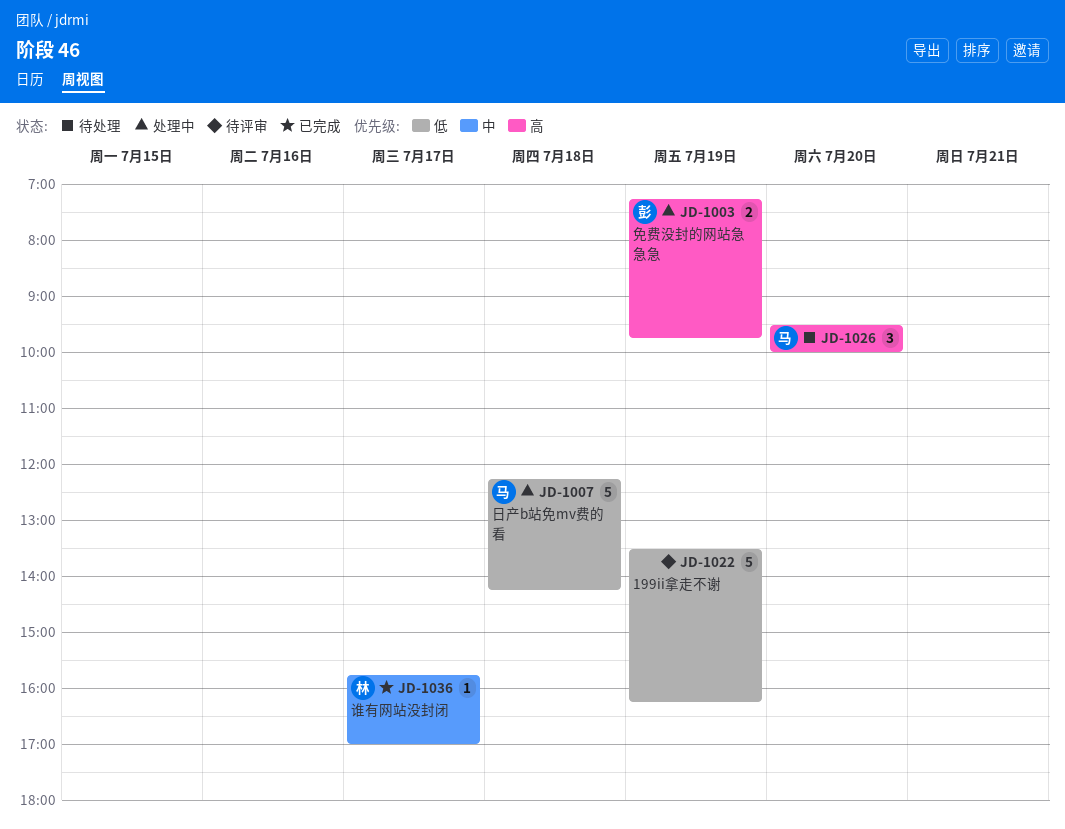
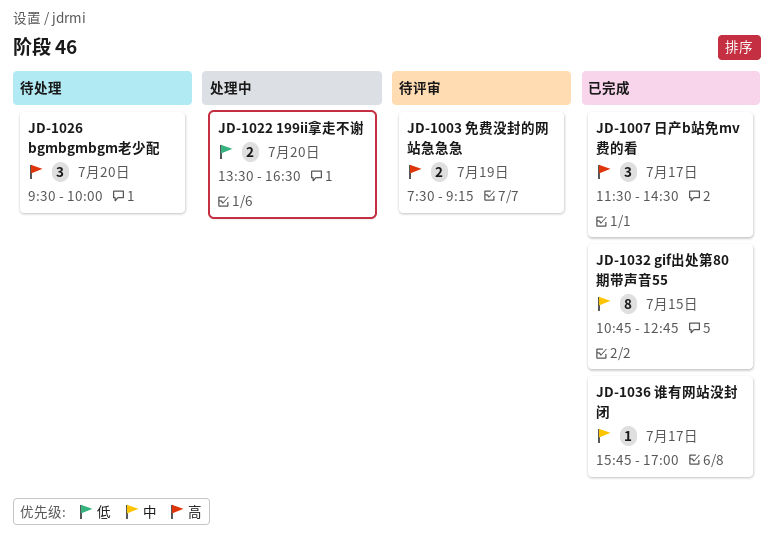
JD-1003, status: 处理中 -> 待评审
JD-1003, begins: 07:15 -> 07:30
JD-1003, ends: 09:45 -> 09:15
JD-1007, status: 处理中 -> 已完成
JD-1007, priority: 低 -> 高
JD-1007, estimate: 5 -> 3
JD-1007, day: Jul 18 -> Jul 17
JD-1007, begins: 12:15 -> 11:30
JD-1007, ends: 14:15 -> 14:30
JD-1022, status: 待评审 -> 处理中
JD-1022, estimate: 5 -> 2
JD-1022, day: Jul 19 -> Jul 20
JD-1022, ends: 16:15 -> 16:30
JD-1032: none -> present

